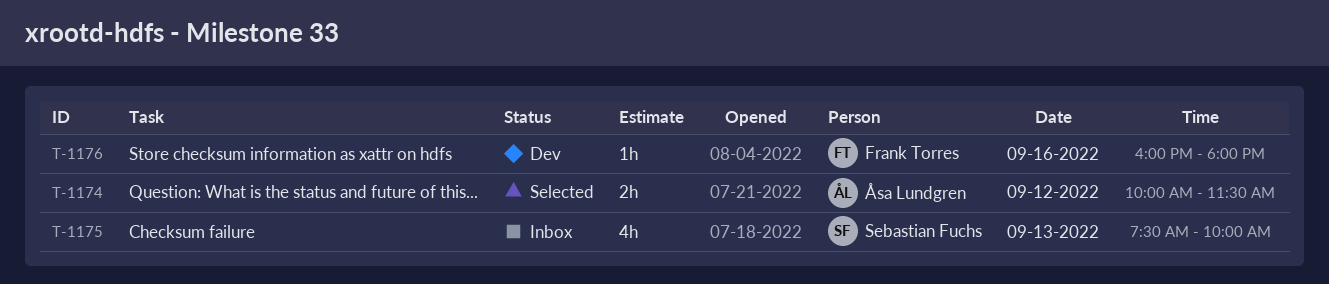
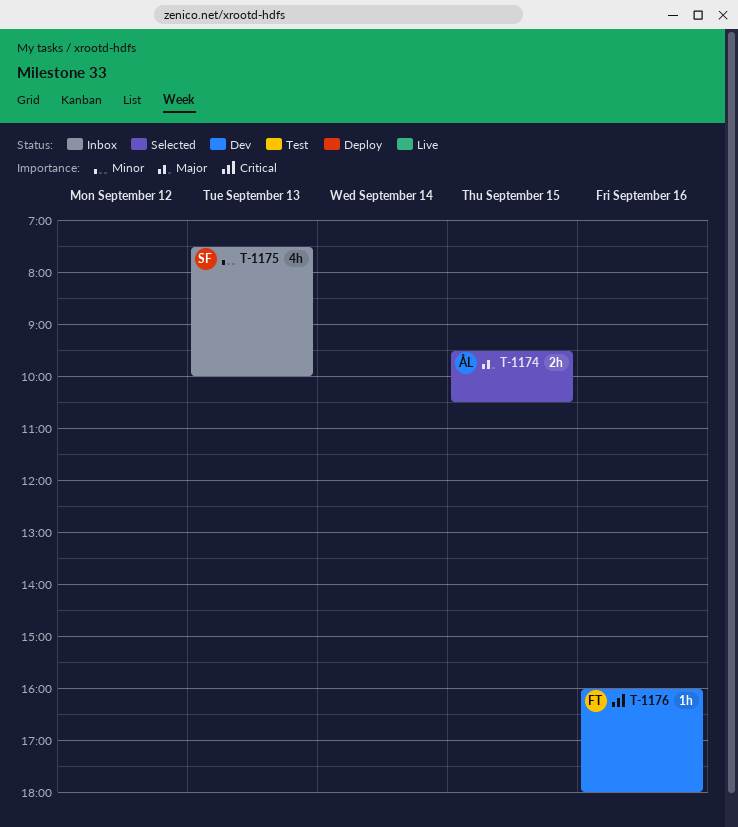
T-1174, day: Sep 12 -> Sep 15
T-1174, begins: 10:00 -> 09:30
T-1174, ends: 11:30 -> 10:30

